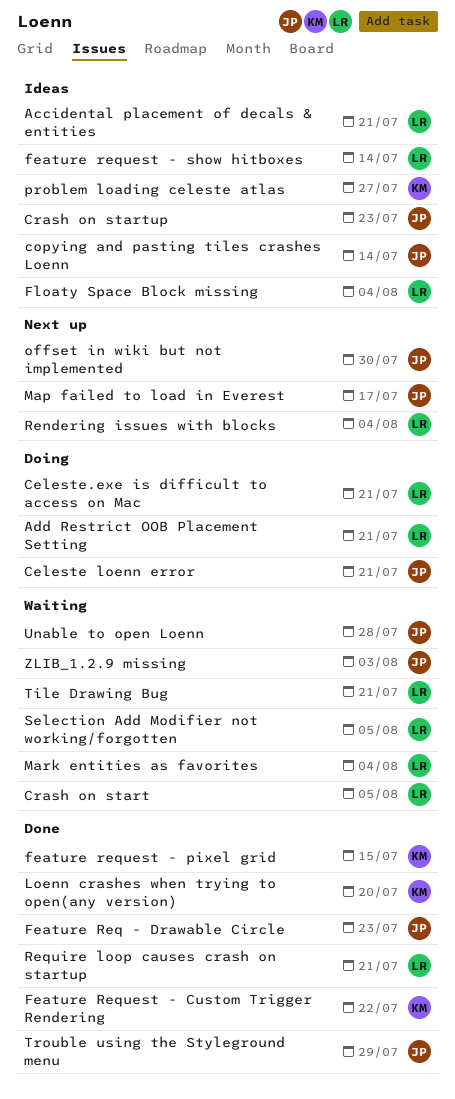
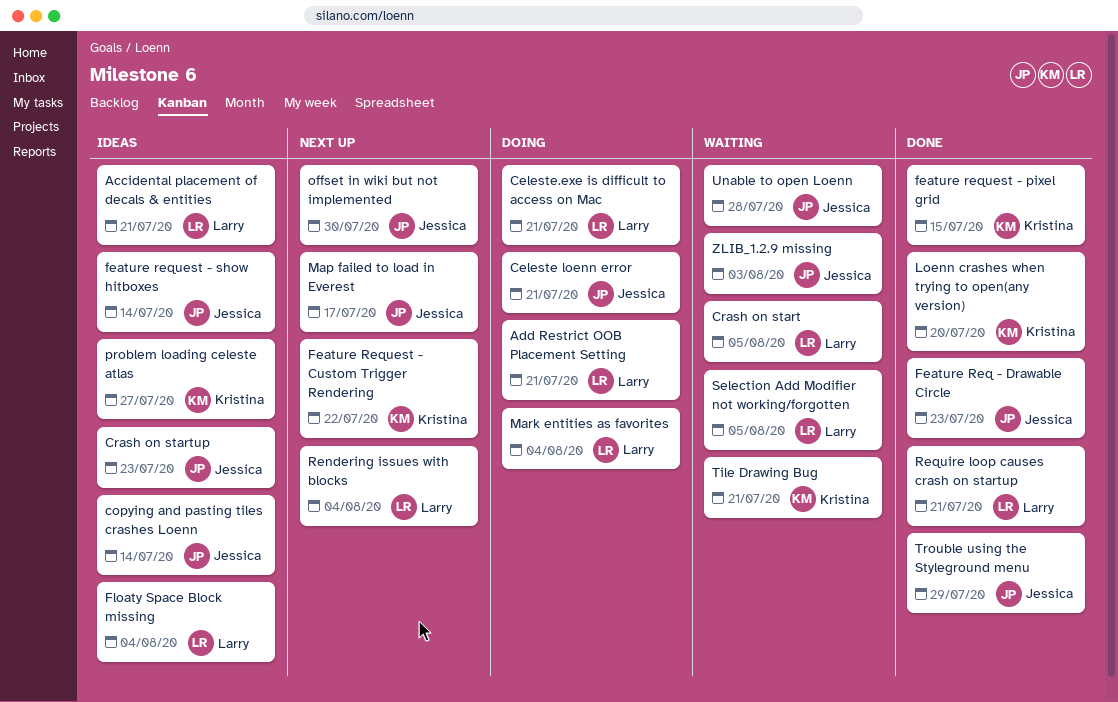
Feature Request - Custom Trigger Rendering, status: Done -> Next up
feature request - show hitboxes, owner: Larry -> Jessica
Mark entities as favorites, status: Waiting -> Doing
Tile Drawing Bug, owner: Larry -> Kristina

